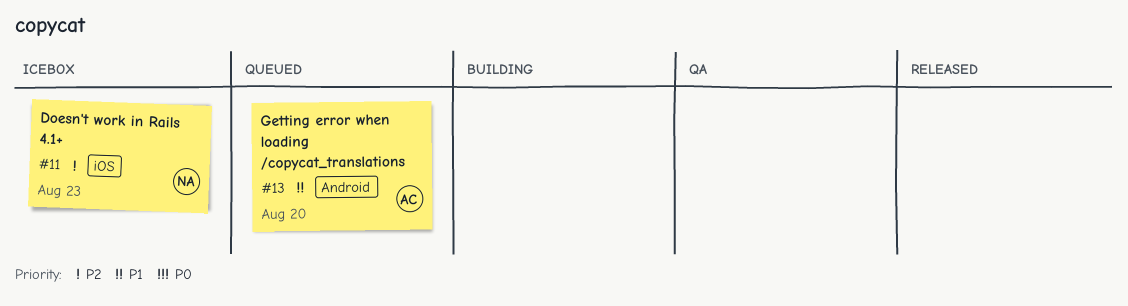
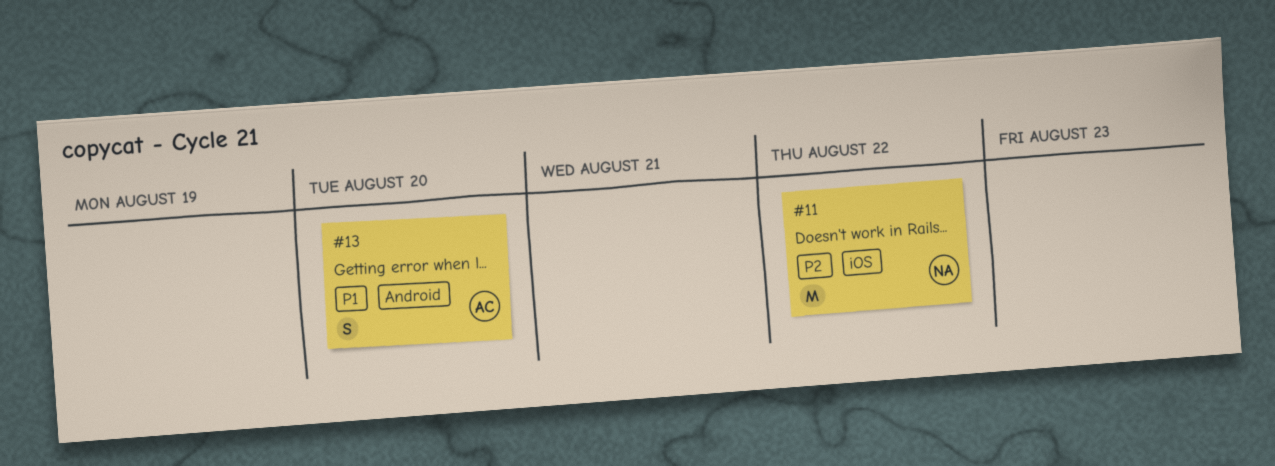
#11, due: Aug 23 -> Aug 22

